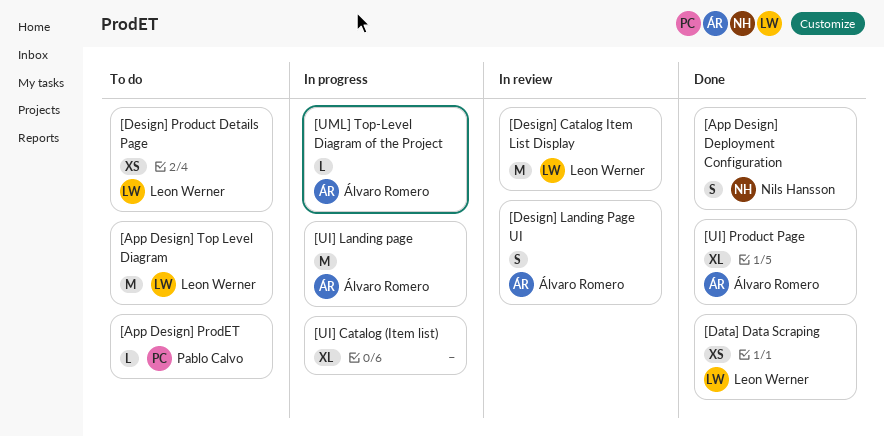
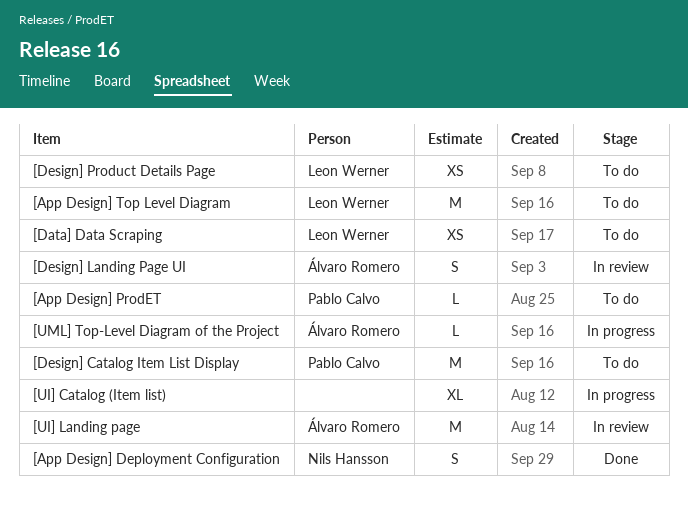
[Data] Data Scraping, status: Done -> To do
[Design] Catalog Item List Display, status: In review -> To do
[Design] Catalog Item List Display, owner: Leon Werner -> Pablo Calvo
[UI] Landing page, status: In progress -> In review
[UI] Product Page: present -> none

